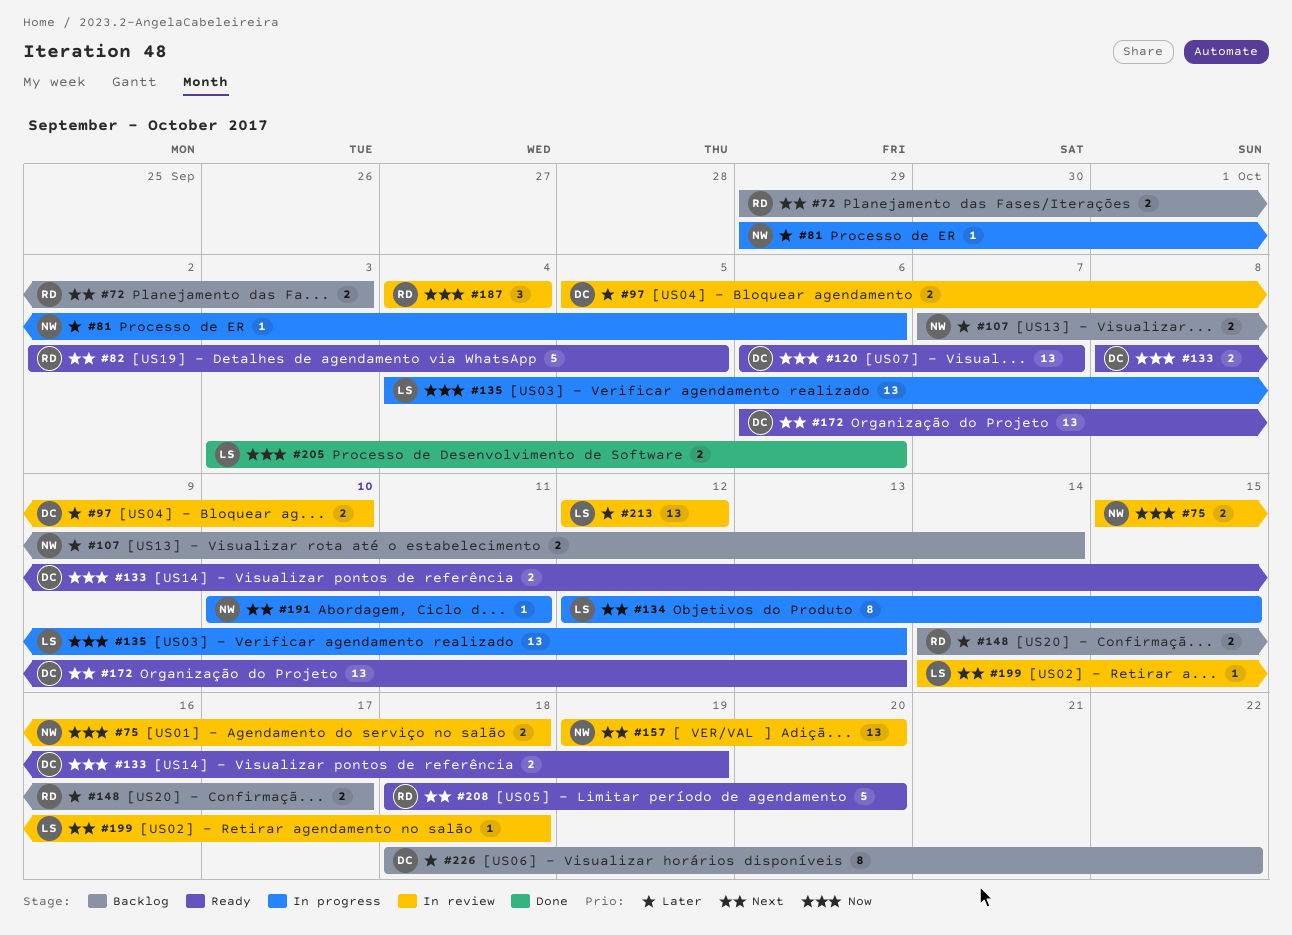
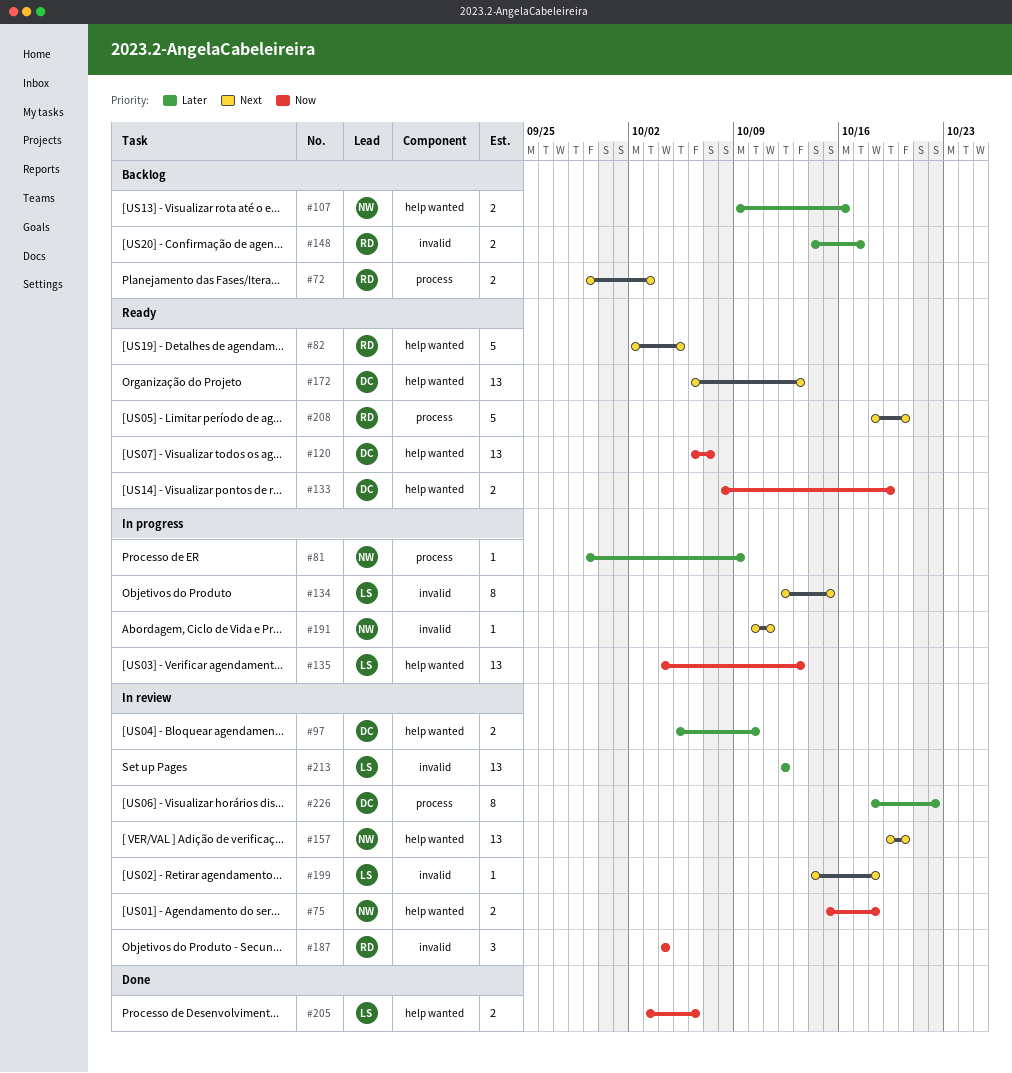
#81, due: Oct 6 -> Oct 9
#107, start: Oct 7 -> Oct 9
#107, due: Oct 14 -> Oct 16
#226, status: Backlog -> In review

